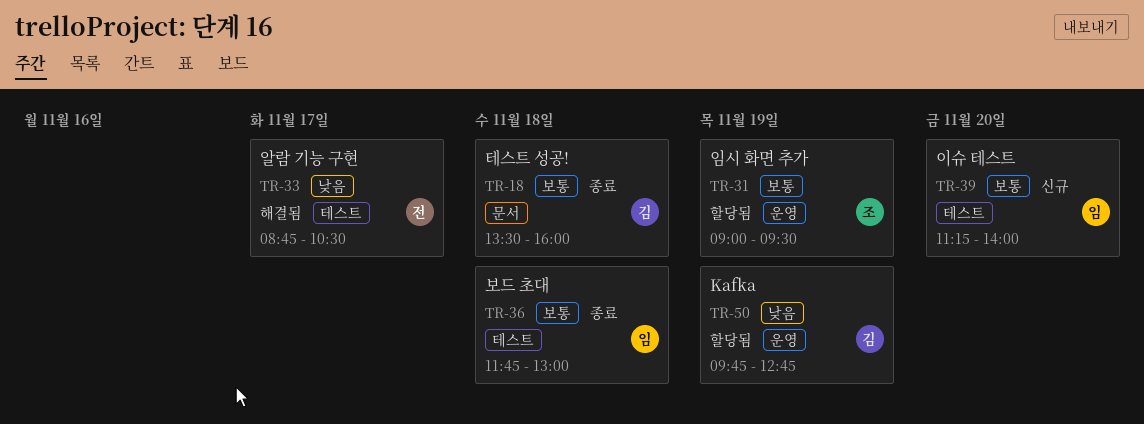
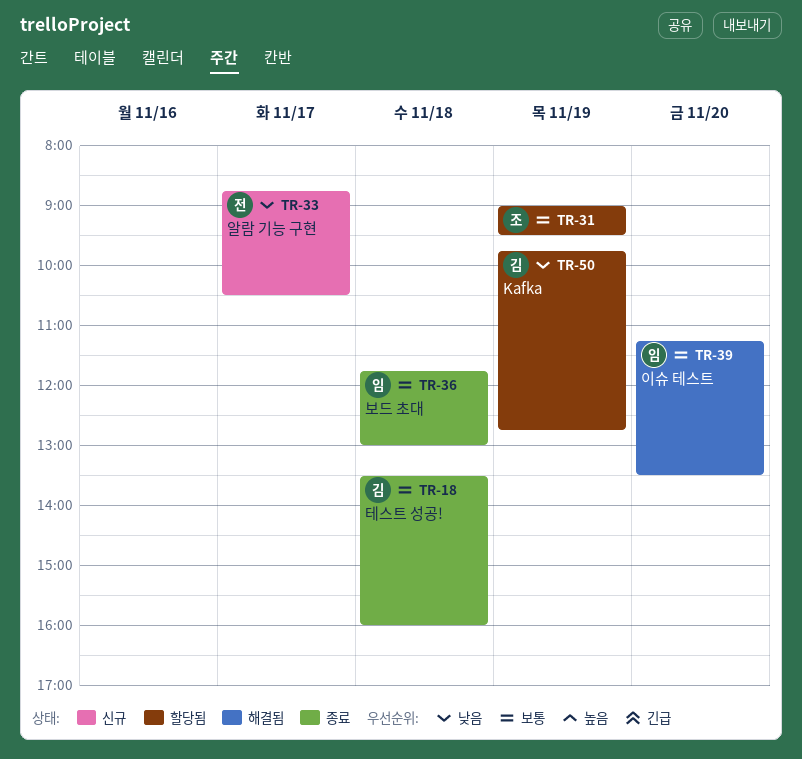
TR-33, status: 해결됨 -> 신규
TR-39, status: 신규 -> 해결됨
TR-39, ends: 14:00 -> 13:30

